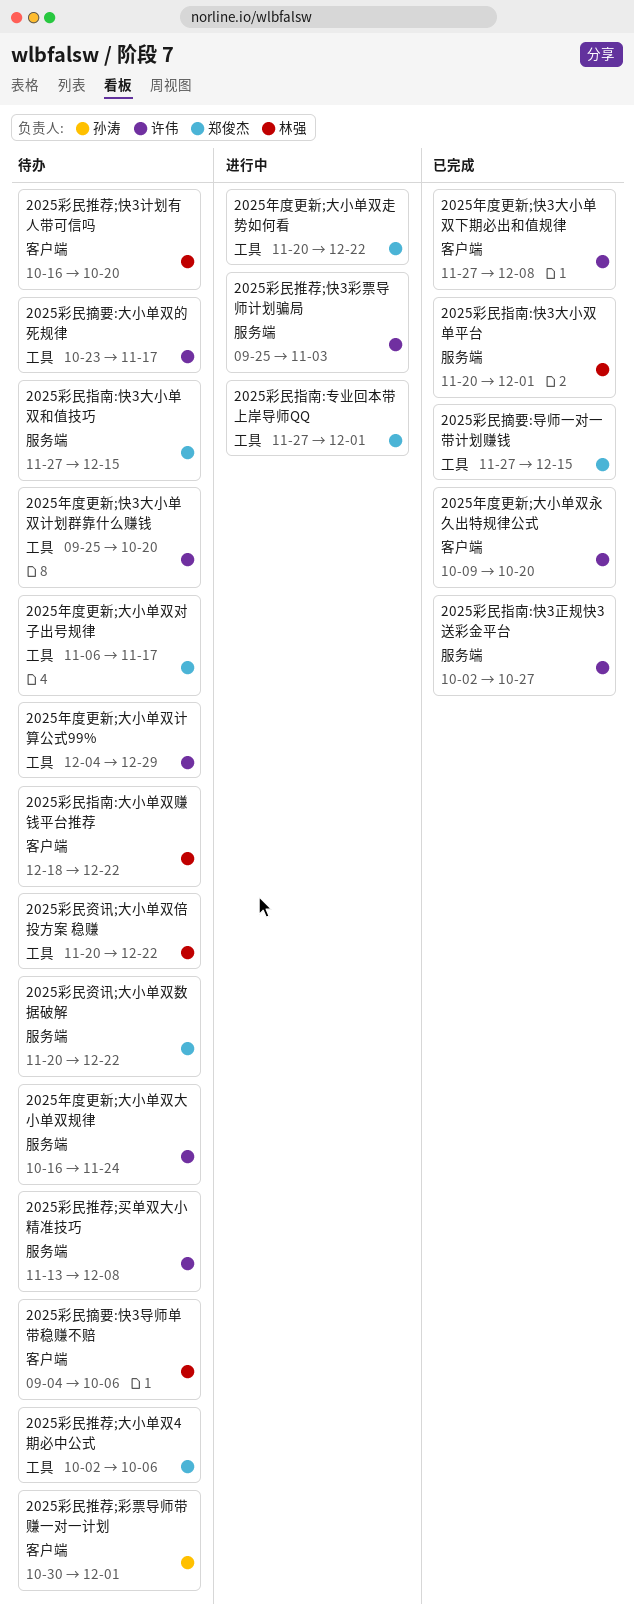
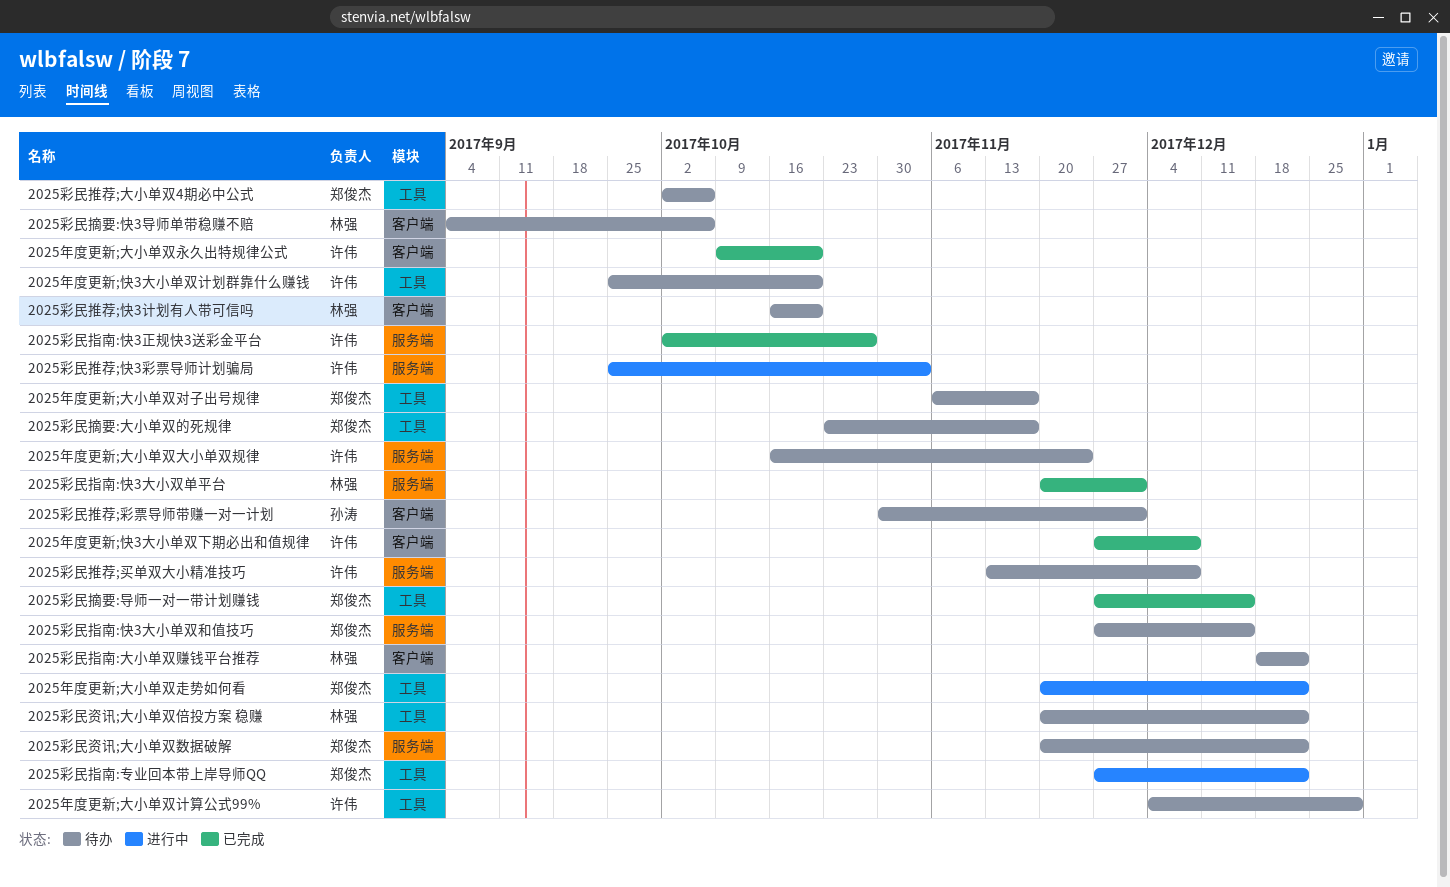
2025彩民指南:专业回本带上岸导师QQ, due: Dec 1 -> Dec 22
2025彩民摘要:大小单双的死规律, owner: 许伟 -> 郑俊杰

